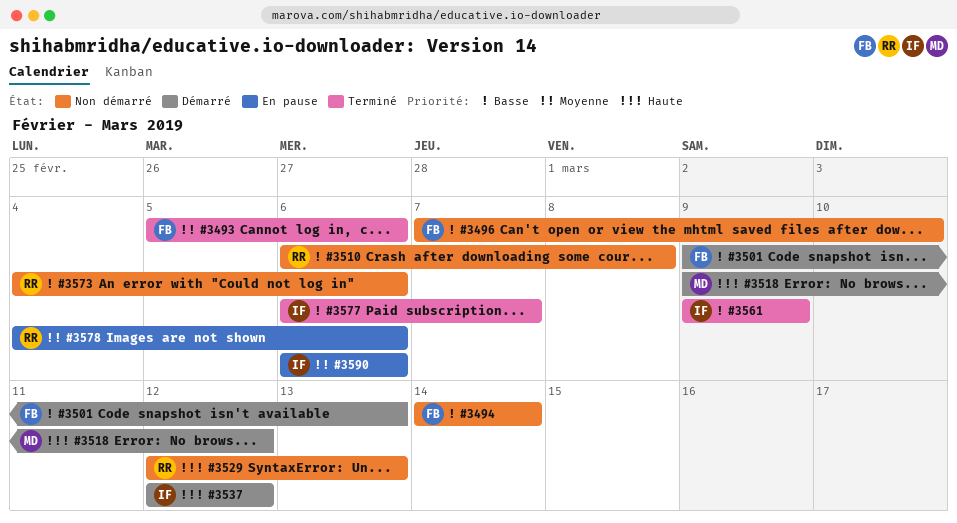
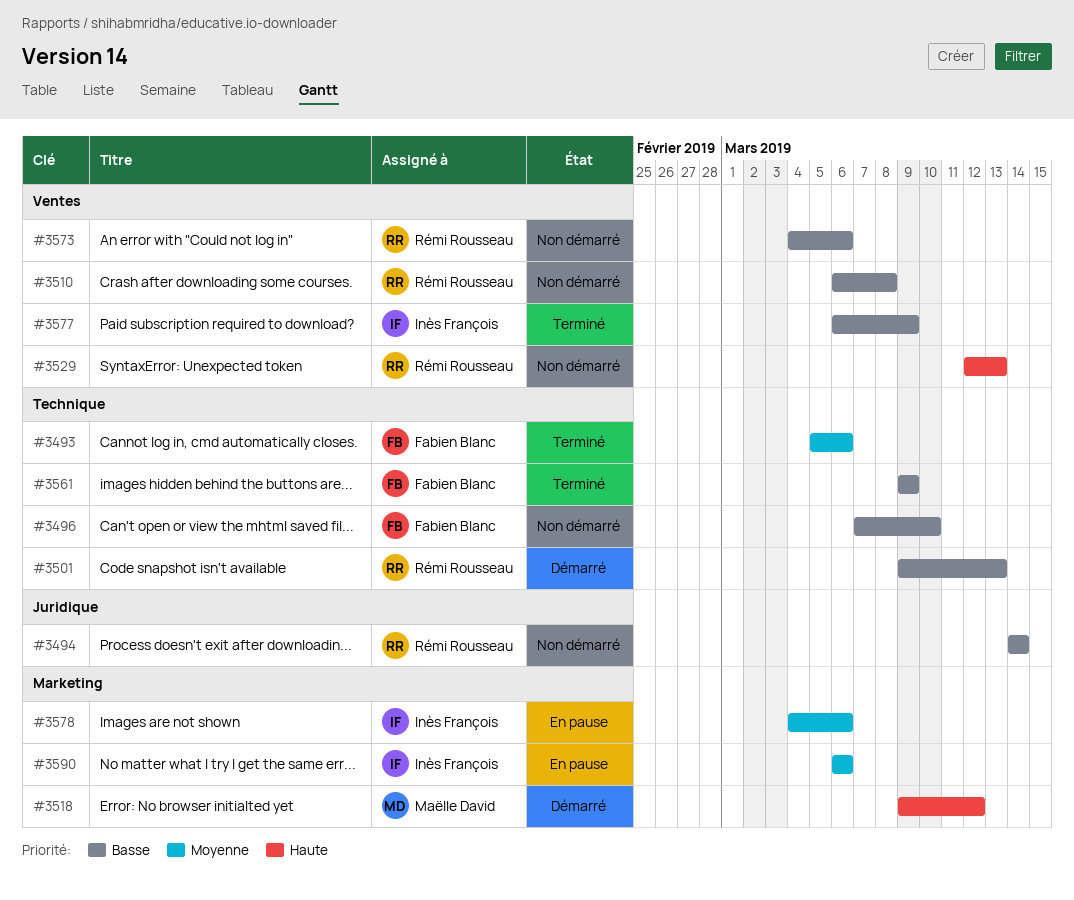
#3494, owner: Fabien Blanc -> Rémi Rousseau
#3501, owner: Fabien Blanc -> Rémi Rousseau
#3537: present -> none
#3561, owner: Inès François -> Fabien Blanc
#3577, due: Mar 7 -> Mar 9
#3578, owner: Rémi Rousseau -> Inès François

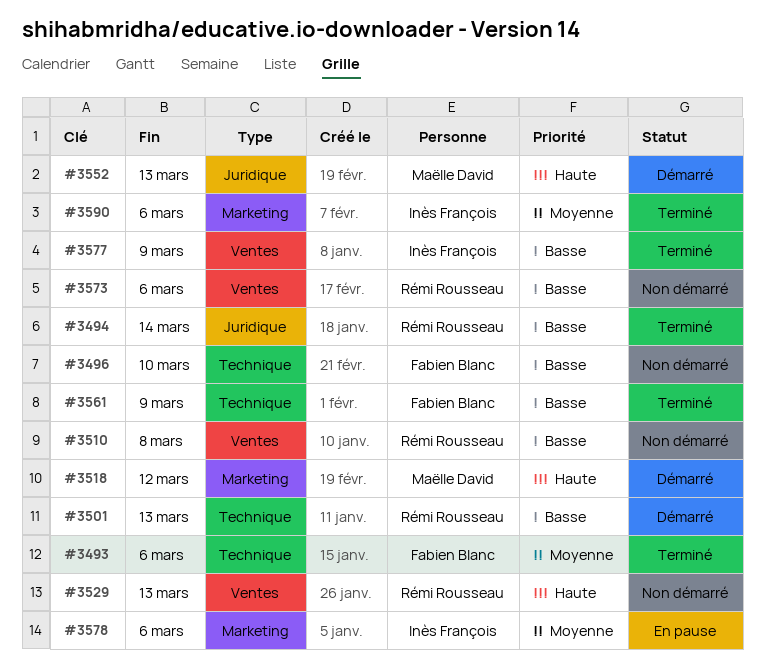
#3494, status: Non démarré -> Terminé
#3552: none -> present
#3590, status: En pause -> Terminé

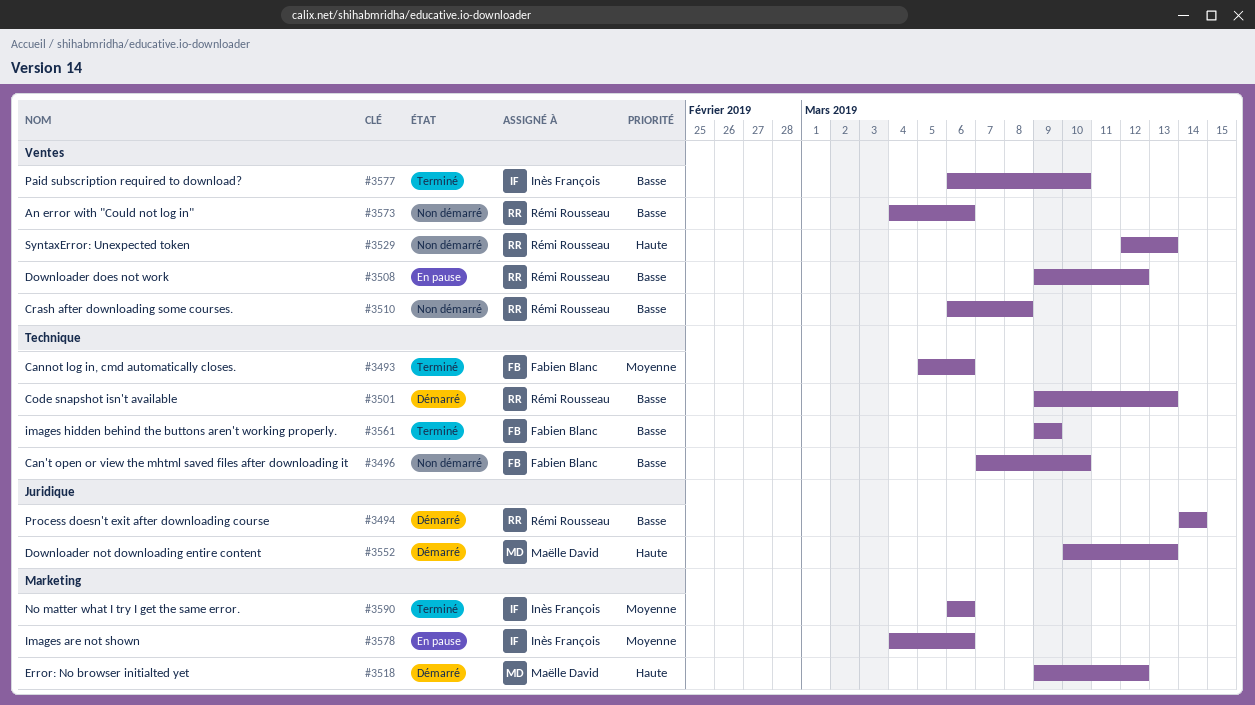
#3494, status: Terminé -> Démarré
#3508: none -> present
#3577, due: Mar 9 -> Mar 10

